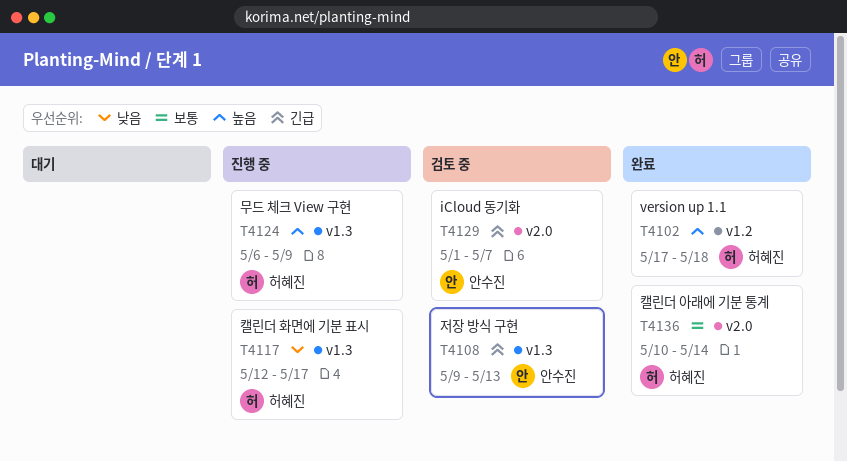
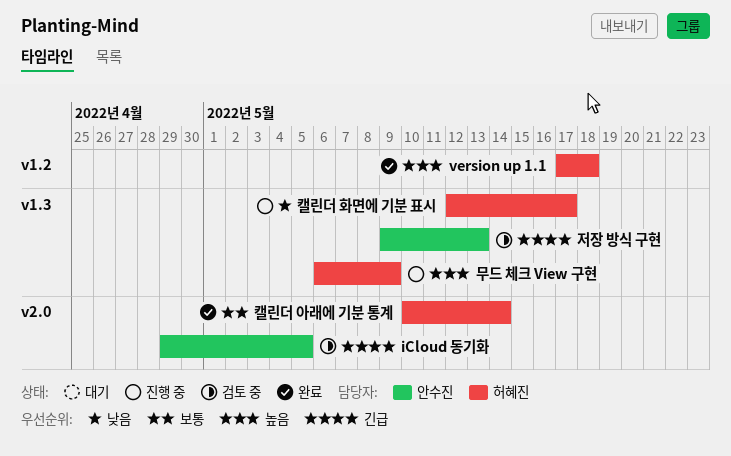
iCloud 동기화, start: May 1 -> Apr 29
iCloud 동기화, due: May 7 -> May 5

